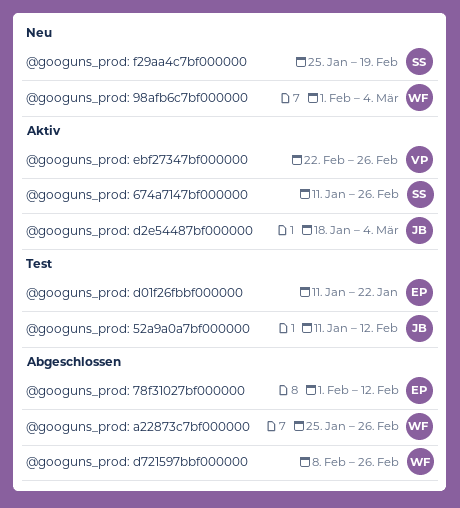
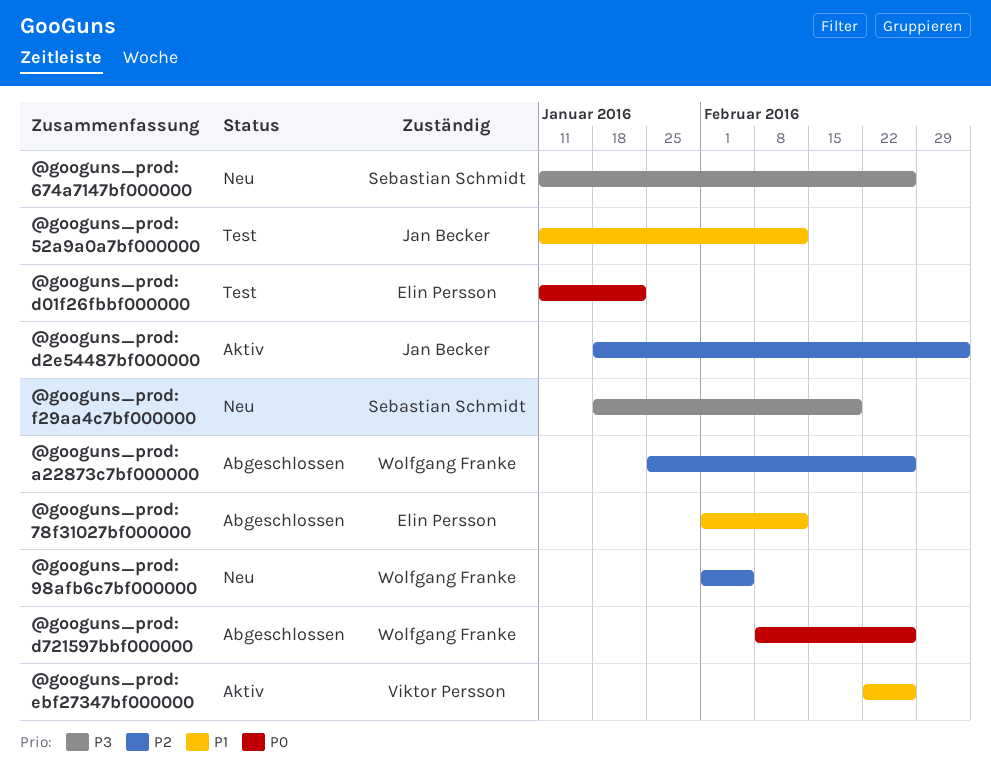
@googuns_prod: 674a7147bf000000, status: Aktiv -> Neu
@googuns_prod: 98afb6c7bf000000, due: Mar 4 -> Feb 5
@googuns_prod: f29aa4c7bf000000, start: Jan 25 -> Jan 18

